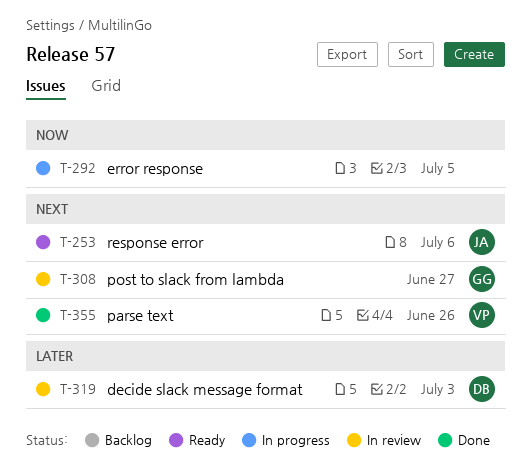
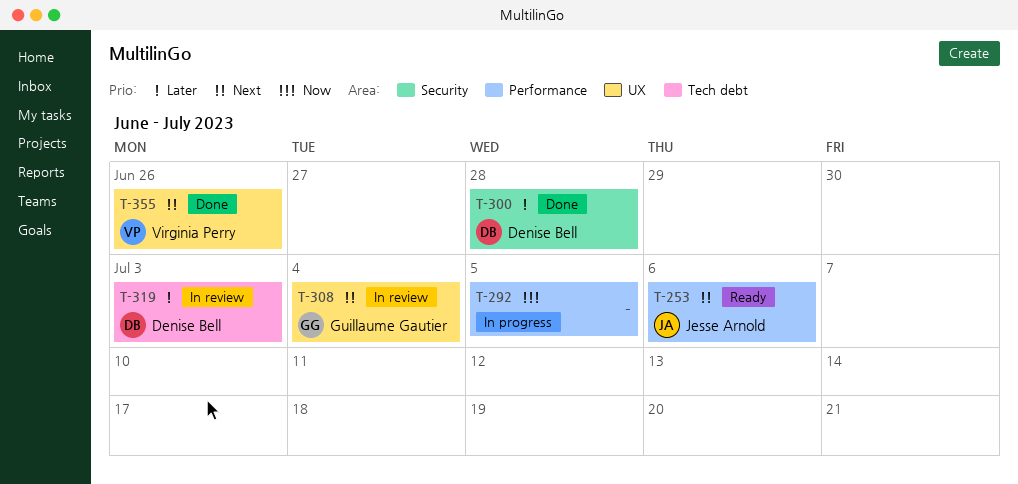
T-300: none -> present
T-308, due: Jun 27 -> Jul 4

